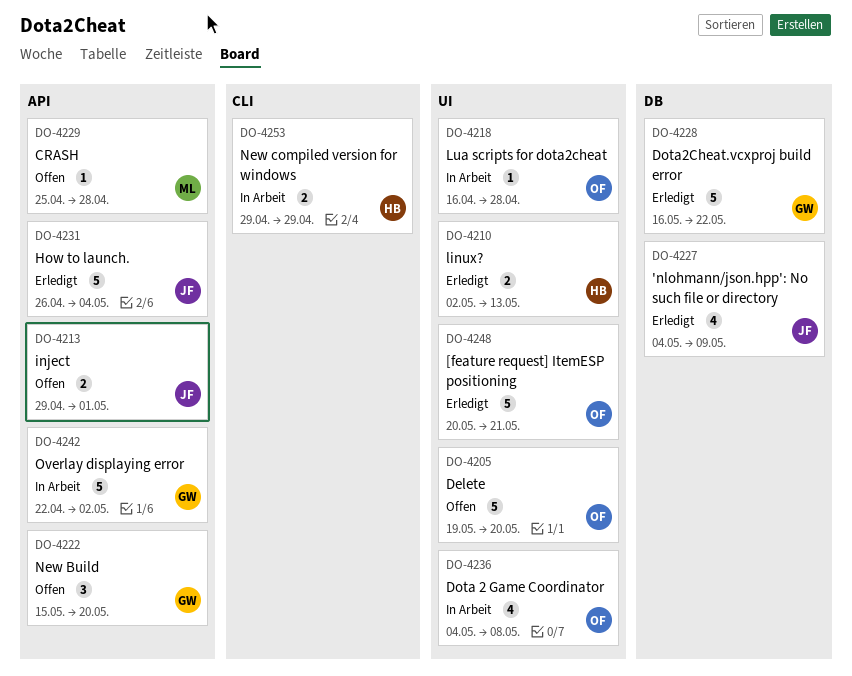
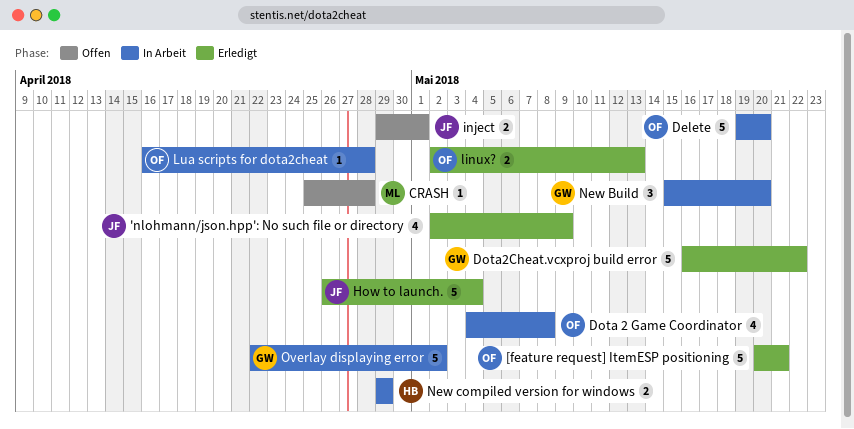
'nlohmann/json.hpp': No such file or directory, start: May 4 -> May 2
Delete, status: Offen -> In Arbeit
linux?, owner: HB -> OF
New Build, status: Offen -> In Arbeit

